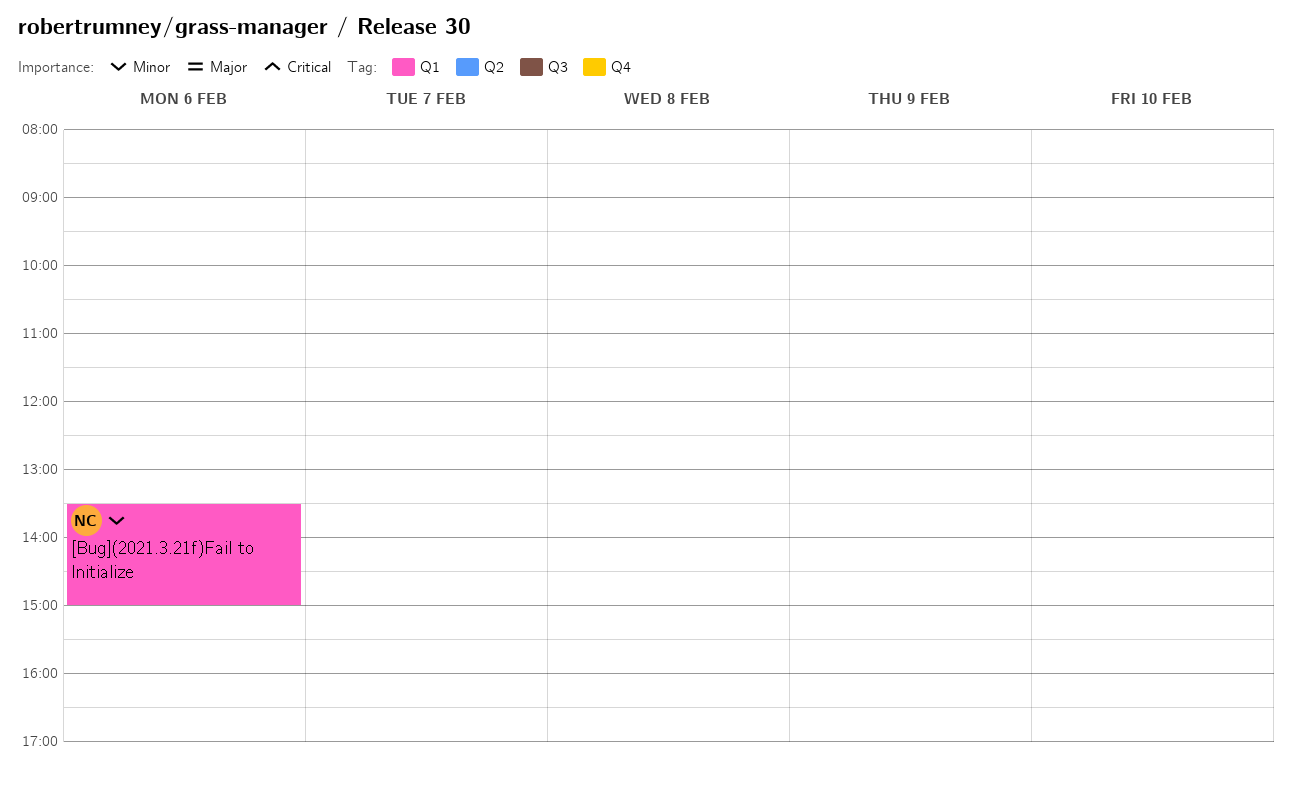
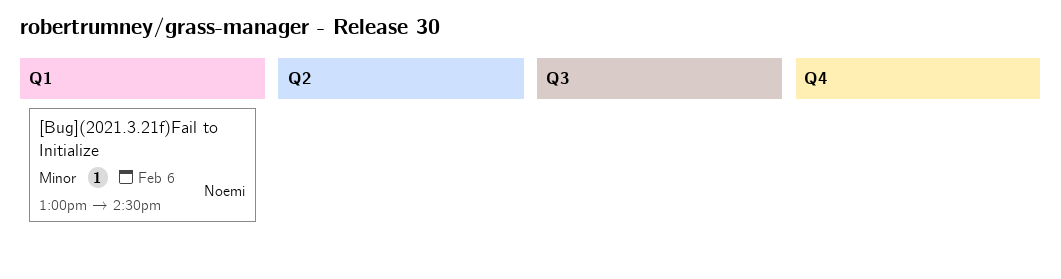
[Bug](2021.3.21f)Fail to Initialize, begins: 13:30 -> 13:00
[Bug](2021.3.21f)Fail to Initialize, ends: 15:00 -> 14:30

